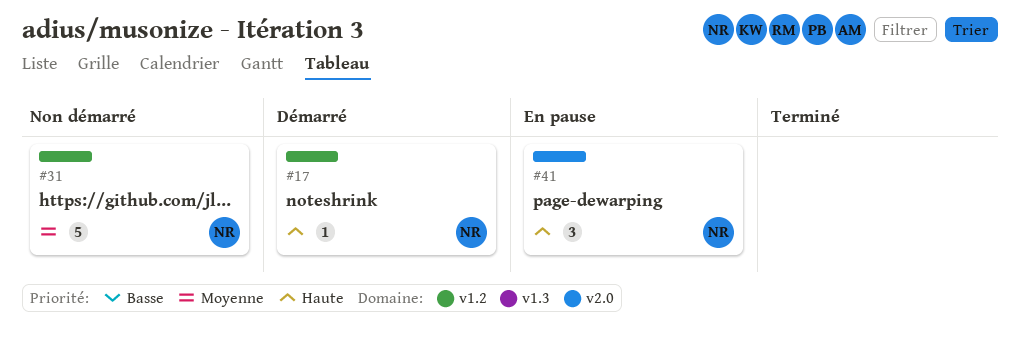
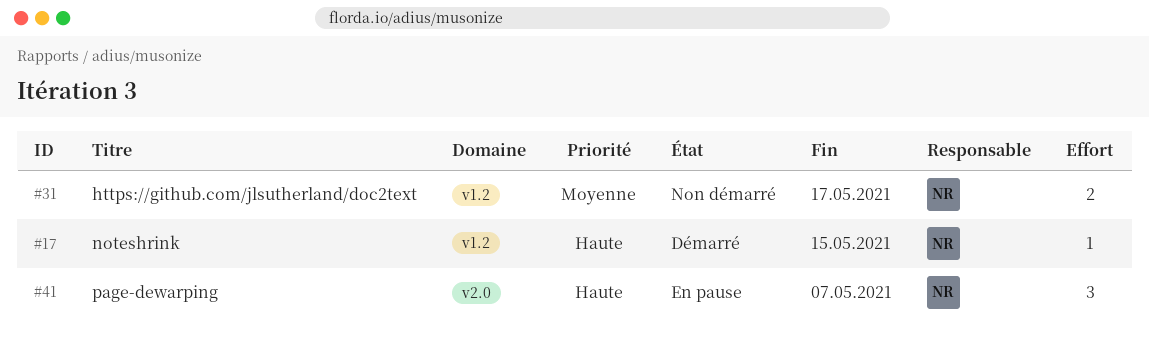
#31, estimate: 5 -> 2

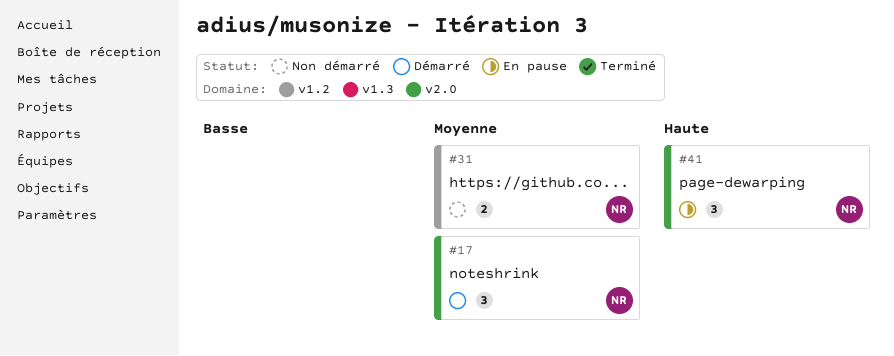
#17, priority: Haute -> Moyenne
#17, label: v1.2 -> v2.0
#17, estimate: 1 -> 3

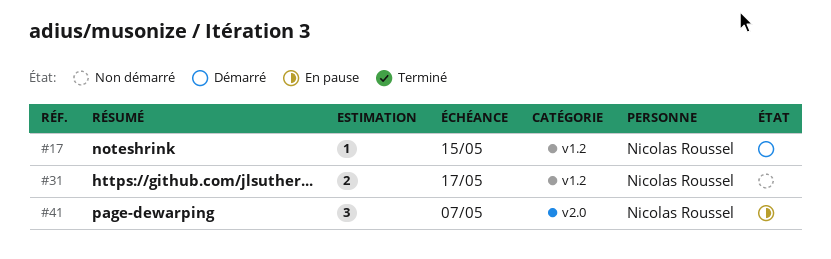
#17, label: v2.0 -> v1.2
#17, estimate: 3 -> 1

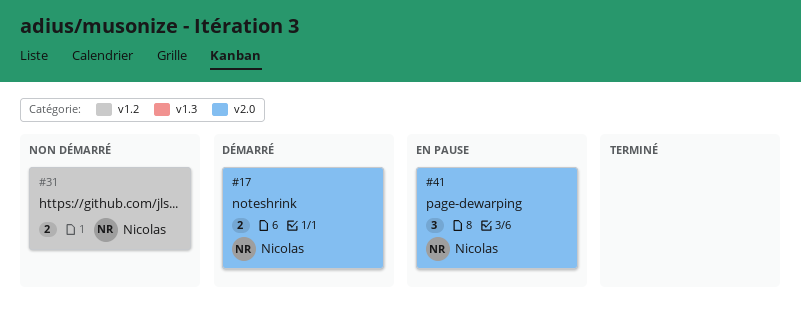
#17, label: v1.2 -> v2.0
#17, estimate: 1 -> 2

